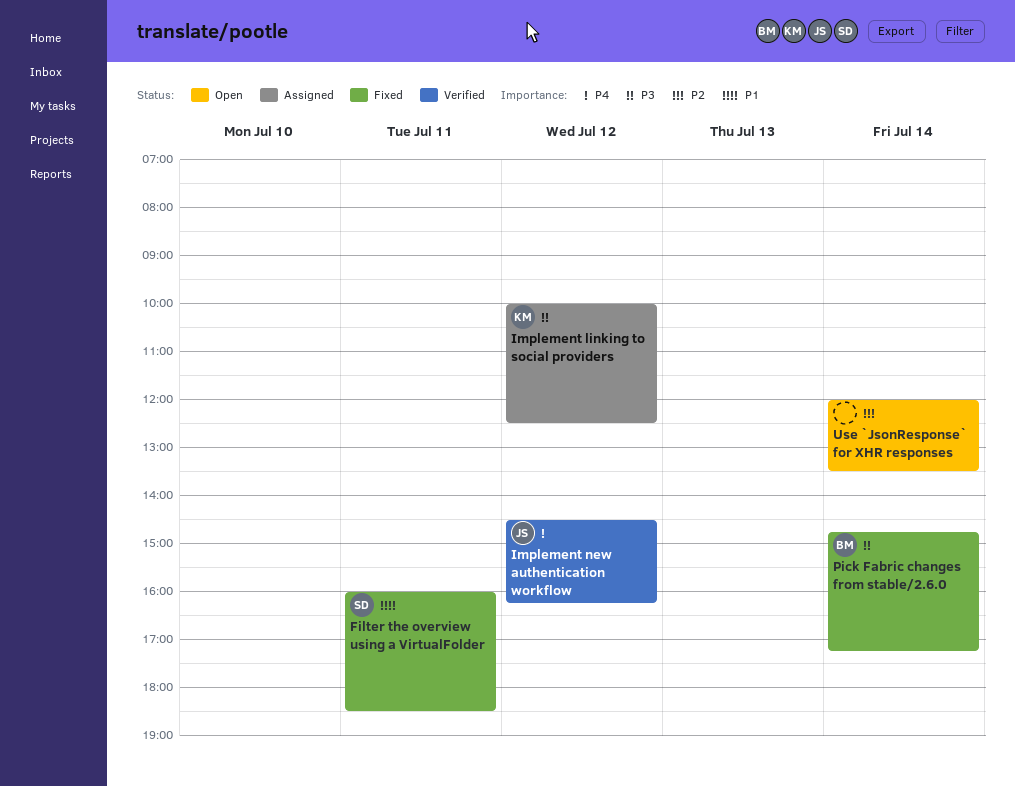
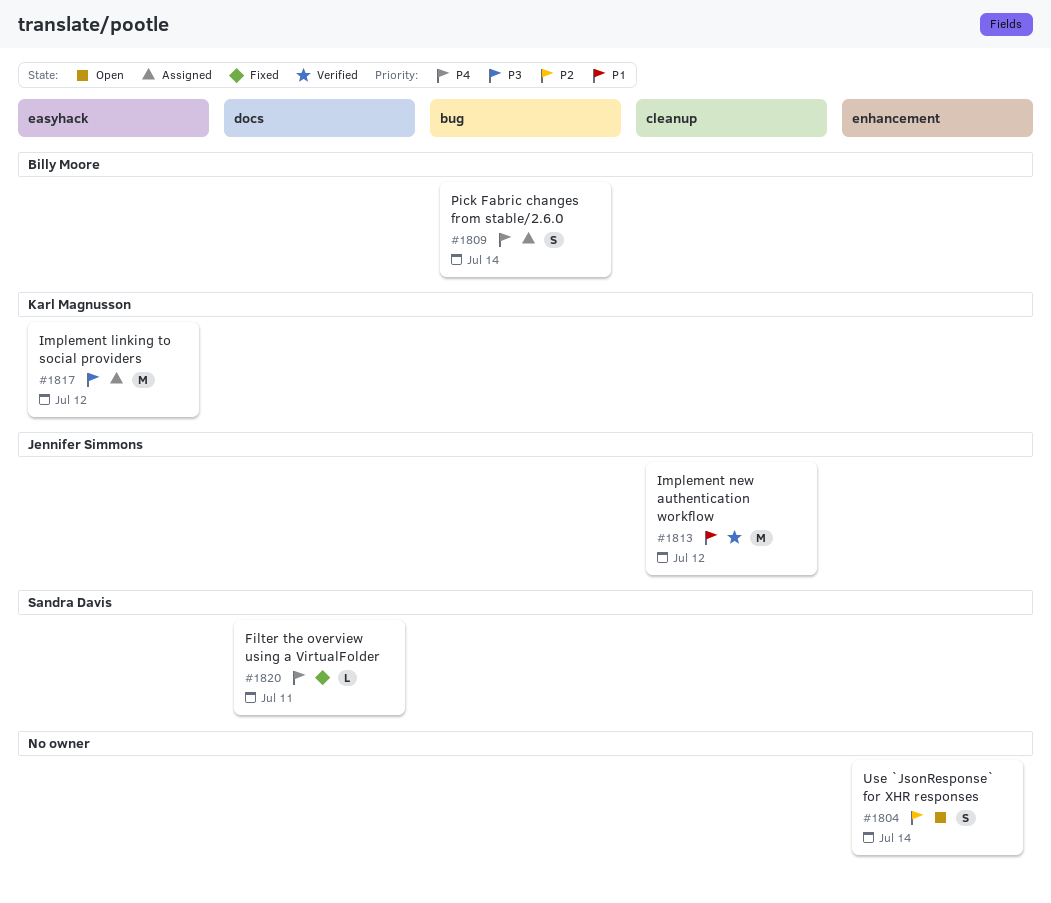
Filter the overview using a VirtualFolder, priority: P1 -> P4
Implement new authentication workflow, priority: P4 -> P1
Pick Fabric changes from stable/2.6.0, status: Fixed -> Assigned
Pick Fabric changes from stable/2.6.0, priority: P3 -> P4

